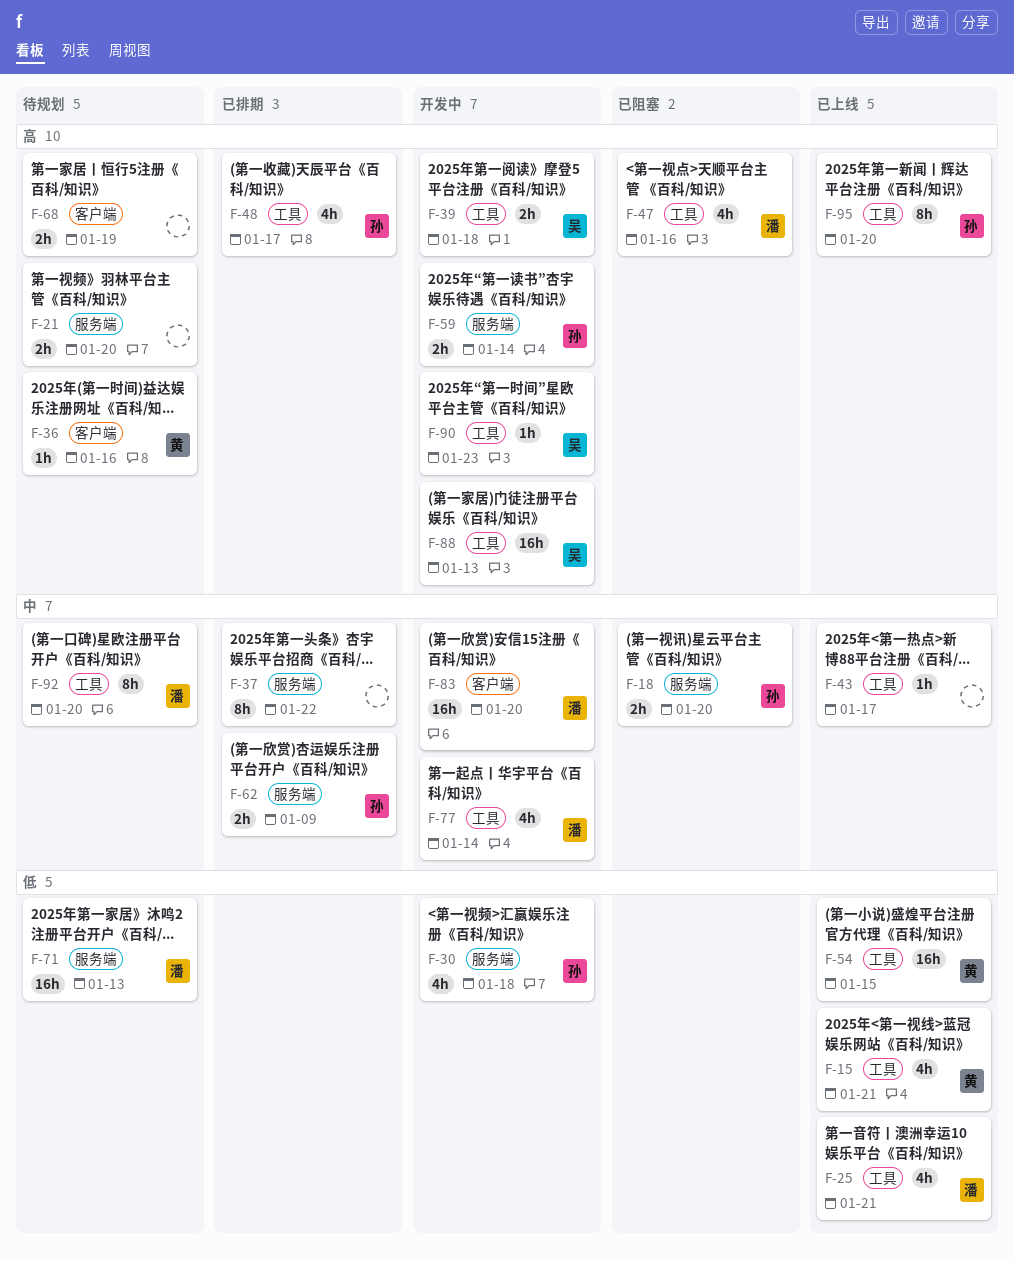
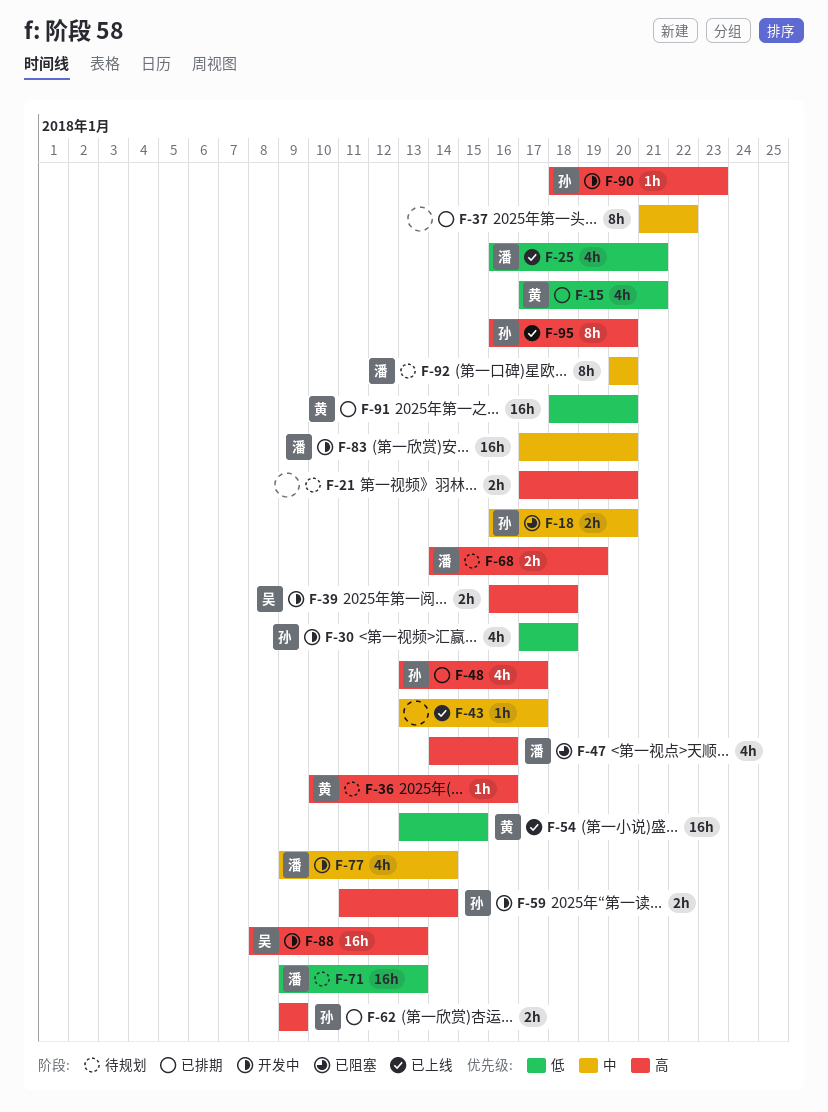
F-15, status: 已上线 -> 已排期
F-62, priority: 中 -> 高
F-68, owner: none -> 潘
F-90, owner: 吴 -> 孙
F-91: none -> present

